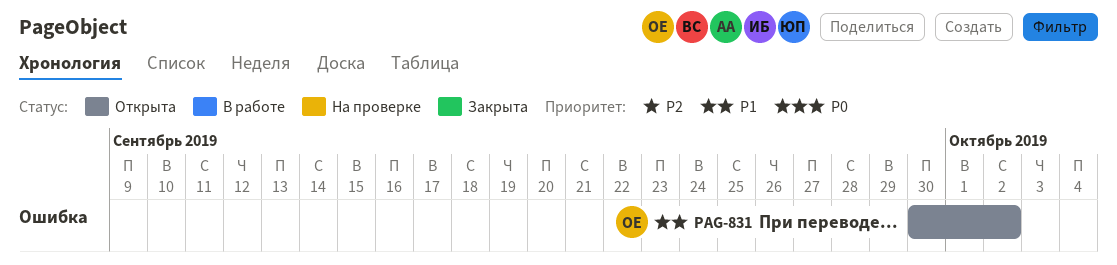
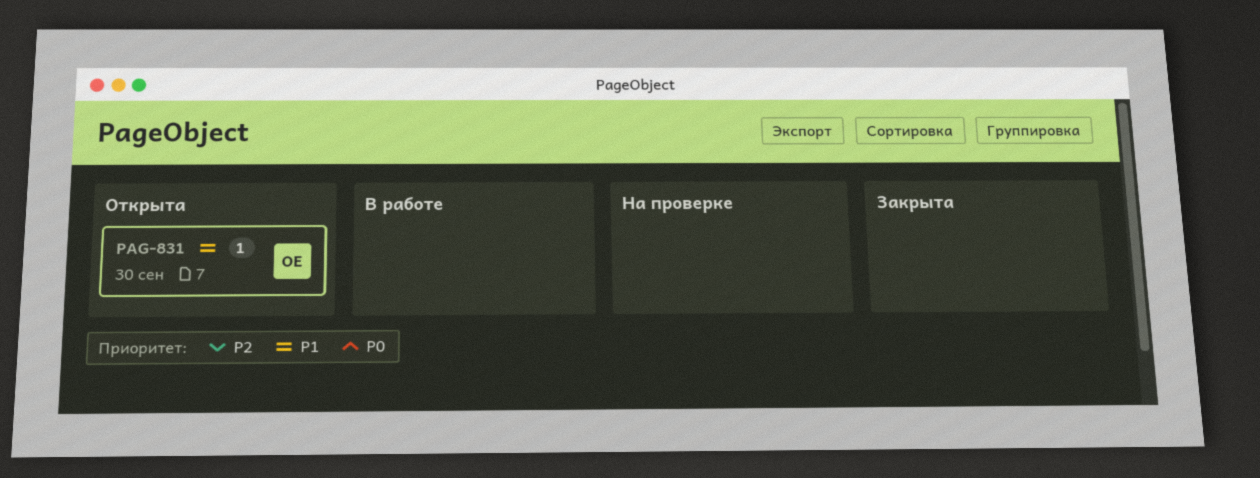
PAG-831, due: Oct 2 -> Sep 30

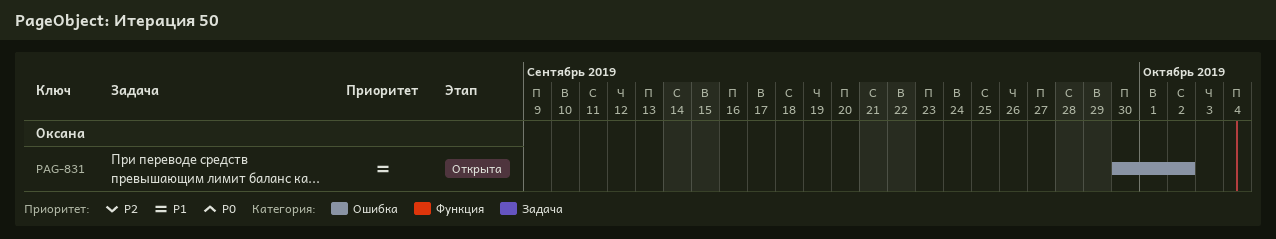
PAG-831, due: Sep 30 -> Oct 2

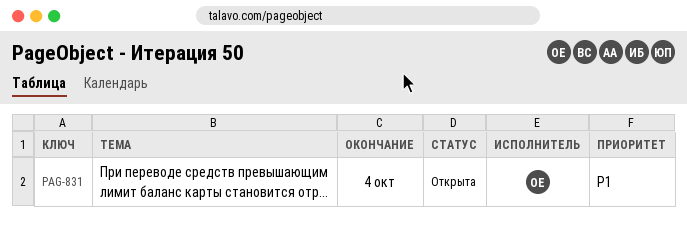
PAG-831, due: Oct 2 -> Oct 4

